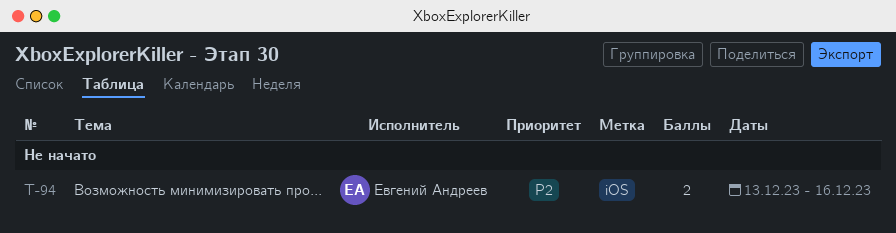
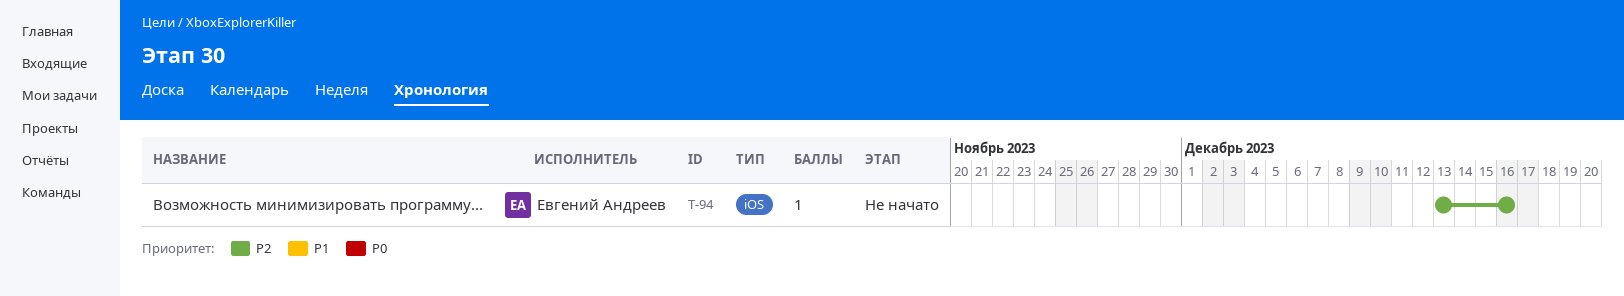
T-94, estimate: 2 -> 1

